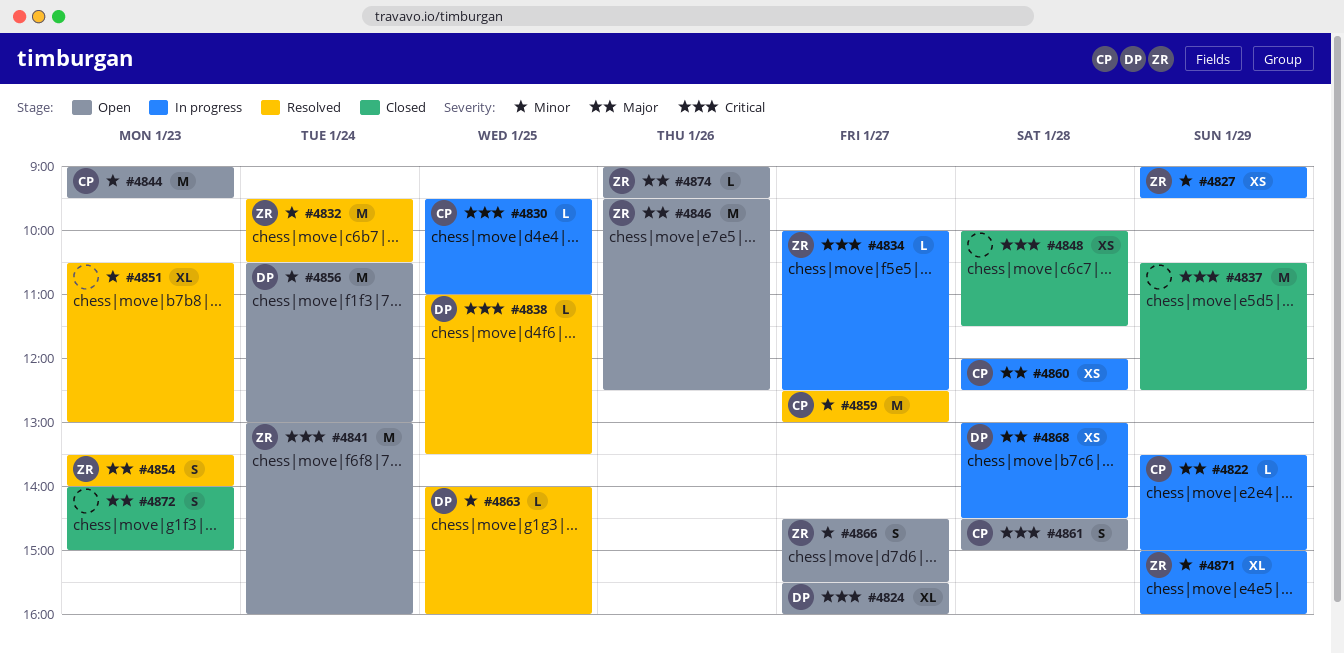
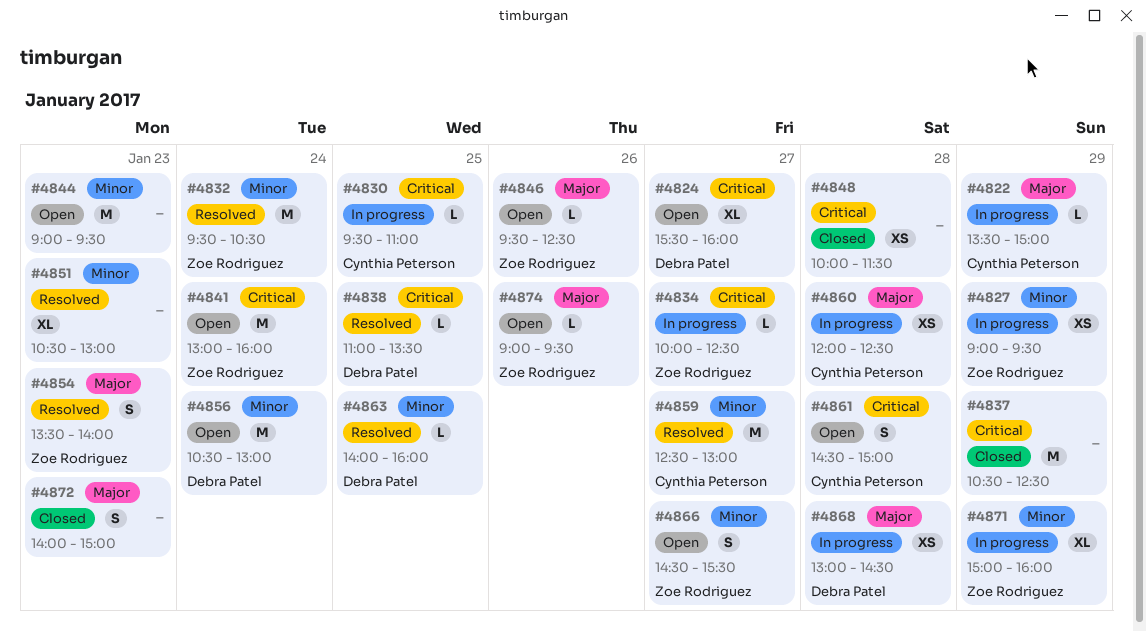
#4844, owner: Cynthia Peterson -> none
#4846, estimate: M -> L

